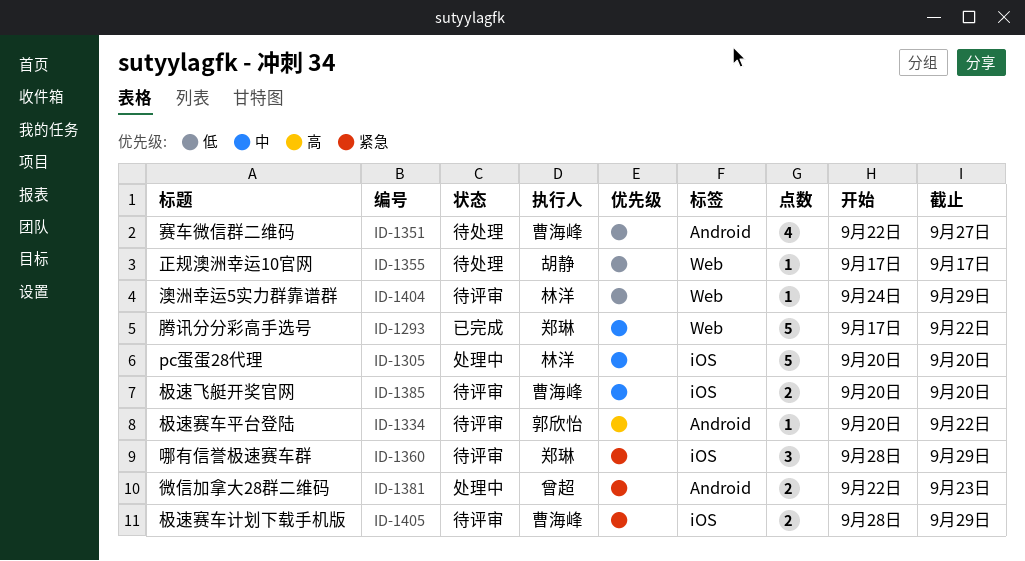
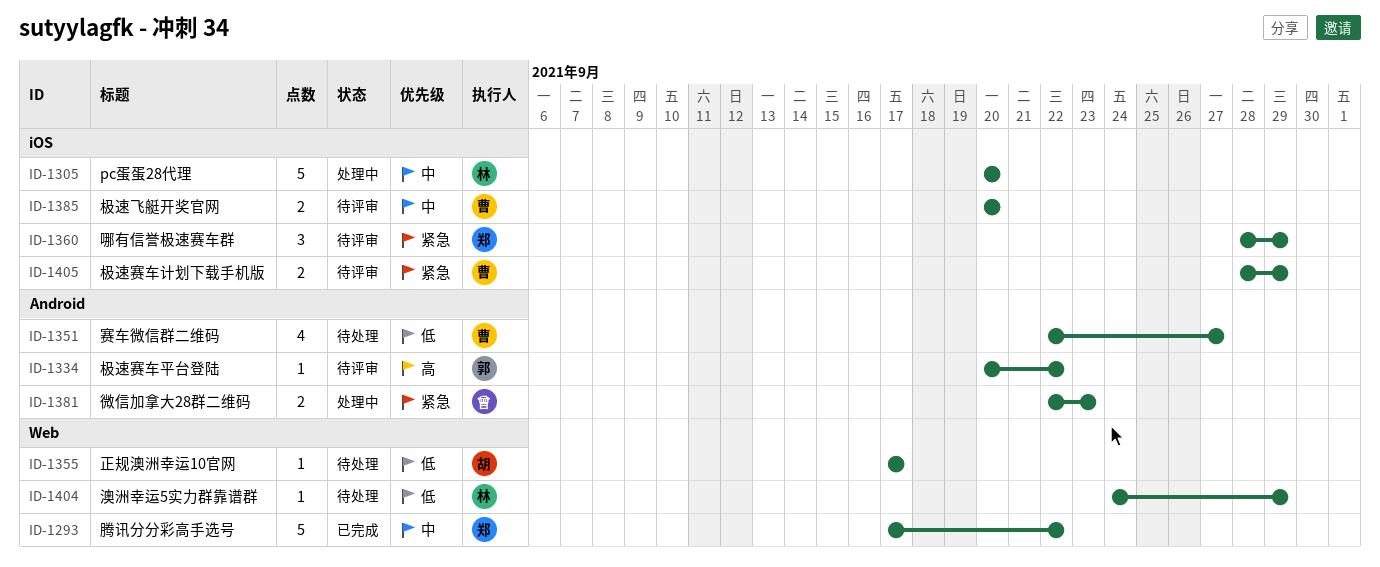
ID-1404, status: 待评审 -> 待处理

